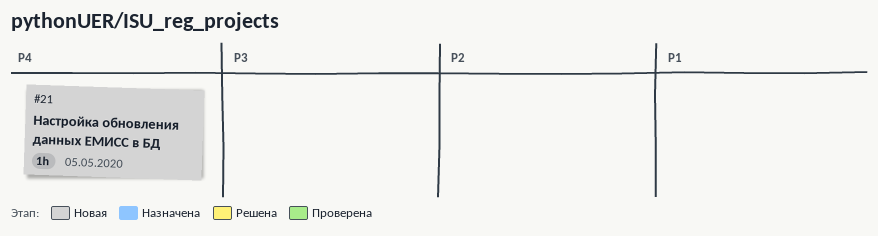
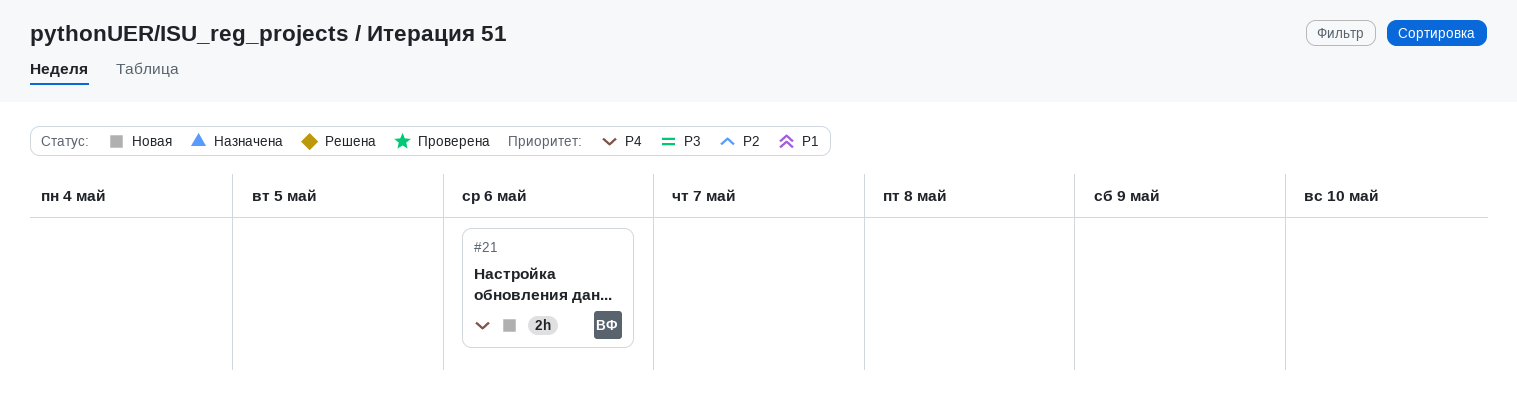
#21, estimate: 1h -> 2h
#21, due: May 5 -> May 6

